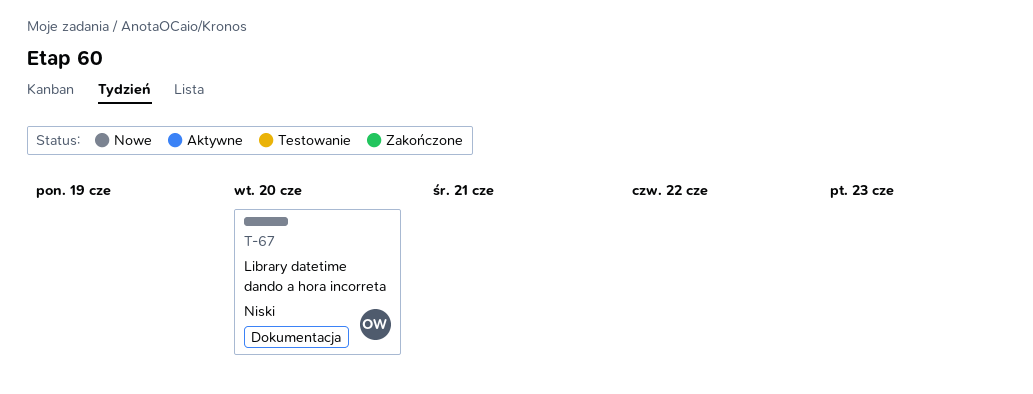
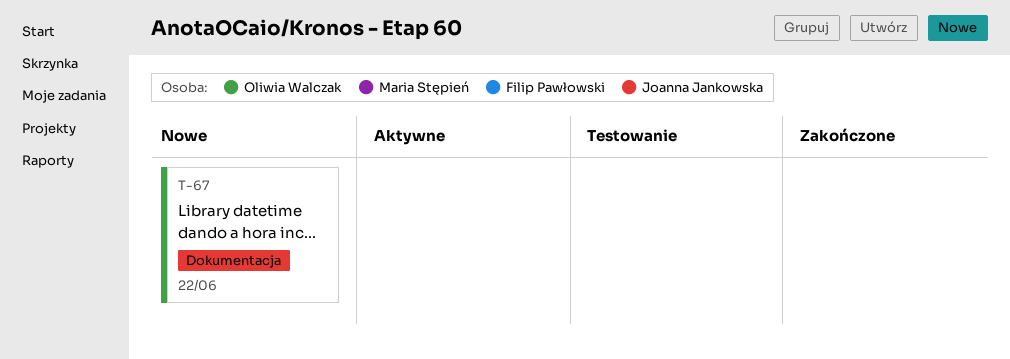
T-67, due: Jun 20 -> Jun 22

